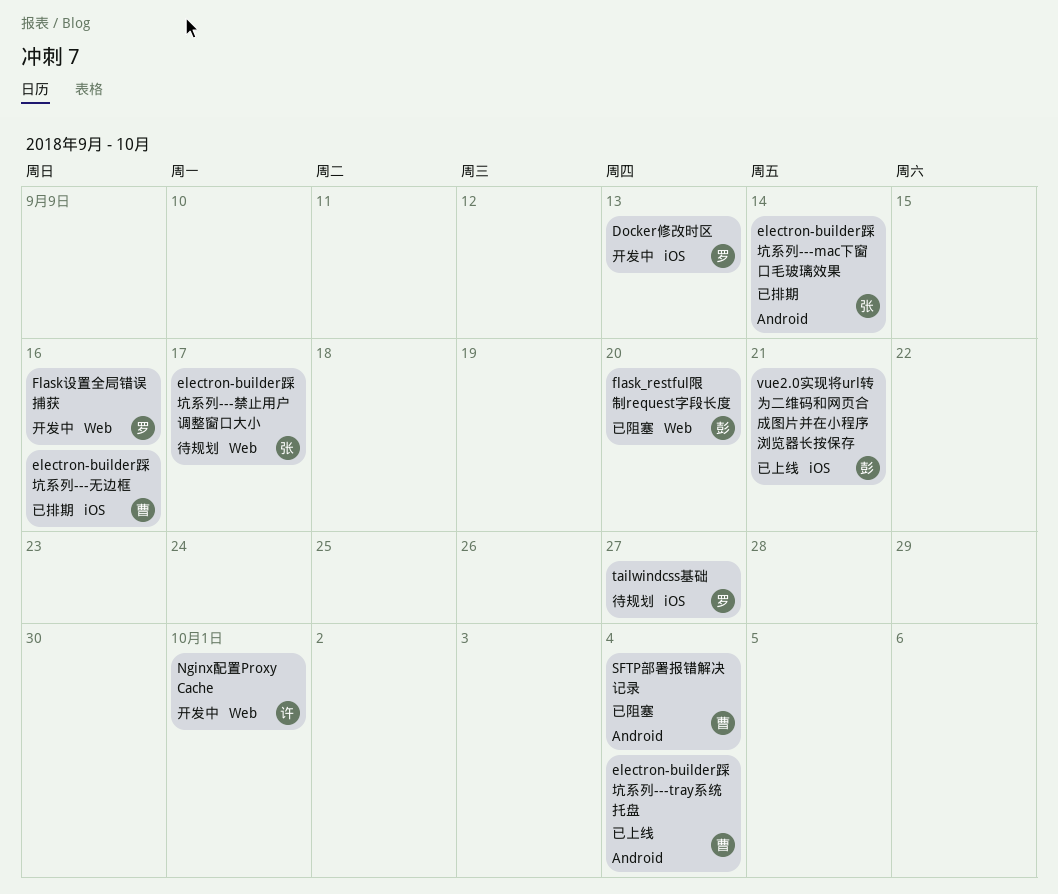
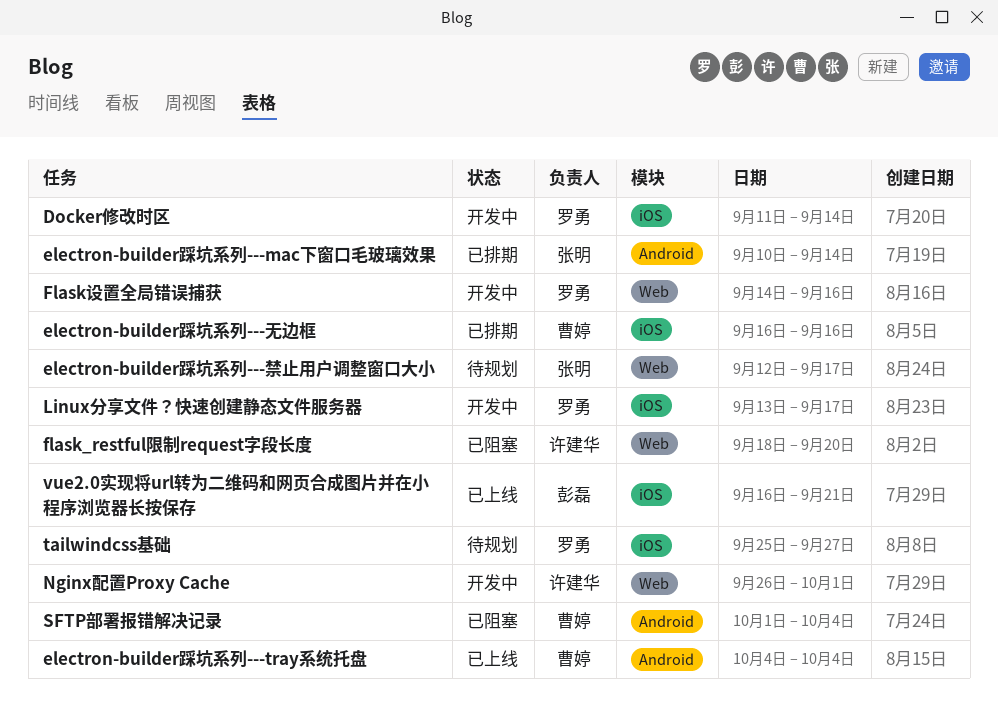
Docker修改时区, due: Sep 13 -> Sep 14
flask_restful限制request字段长度, owner: 彭磊 -> 许建华
Linux分享文件？快速创建静态文件服务器: none -> present

